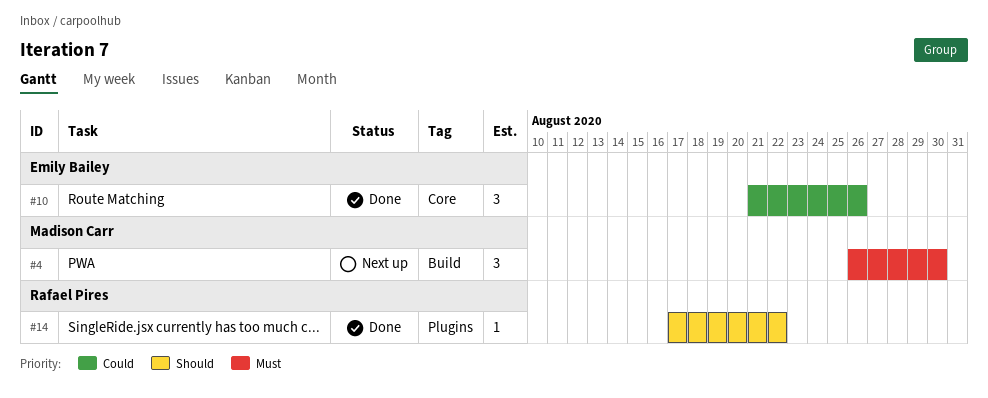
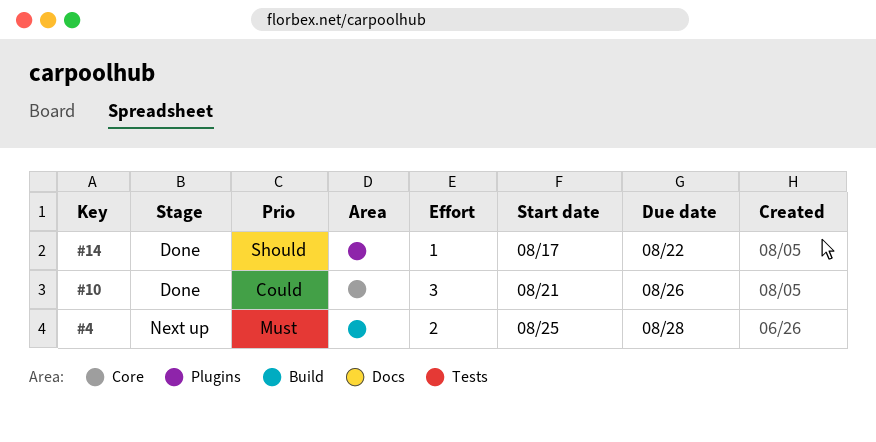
#4, estimate: 3 -> 2
#4, start: Aug 26 -> Aug 25
#4, due: Aug 30 -> Aug 28

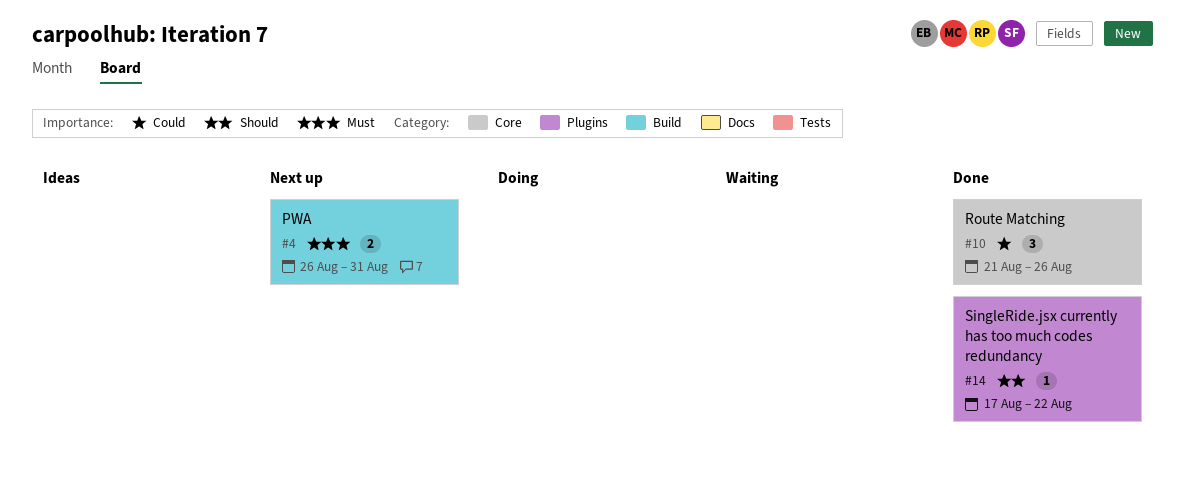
#4, start: Aug 25 -> Aug 26
#4, due: Aug 28 -> Aug 31

